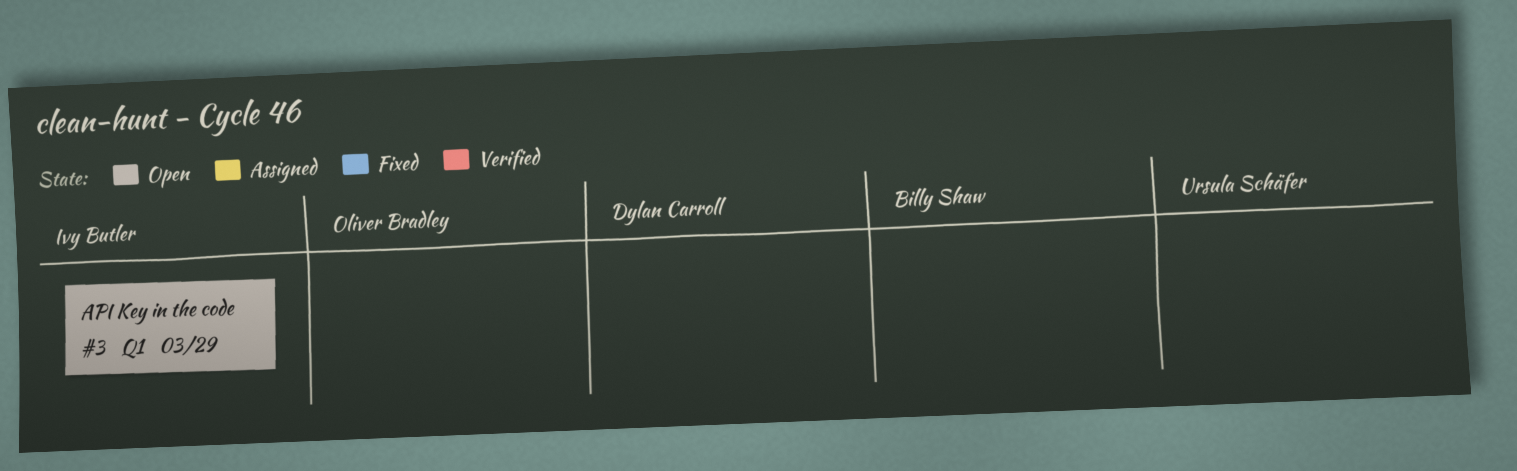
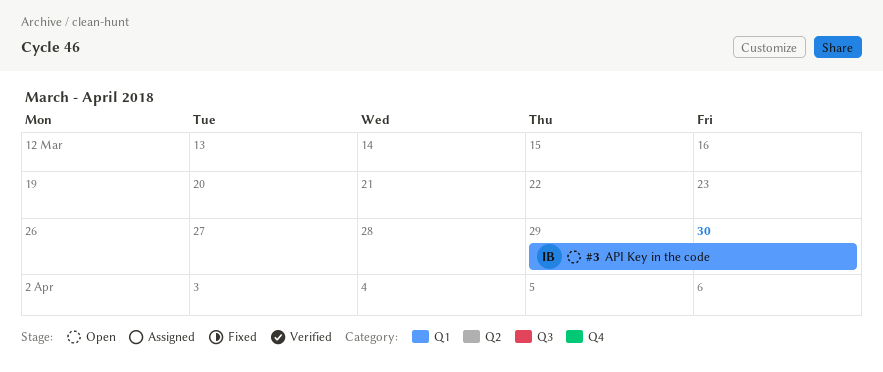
#3, due: Mar 29 -> Mar 30

